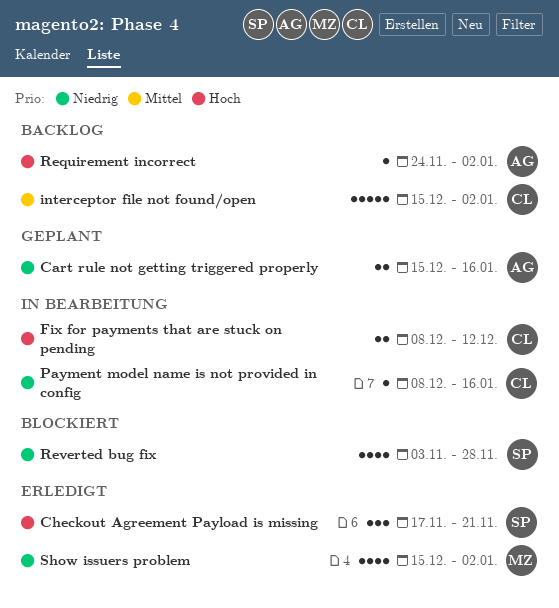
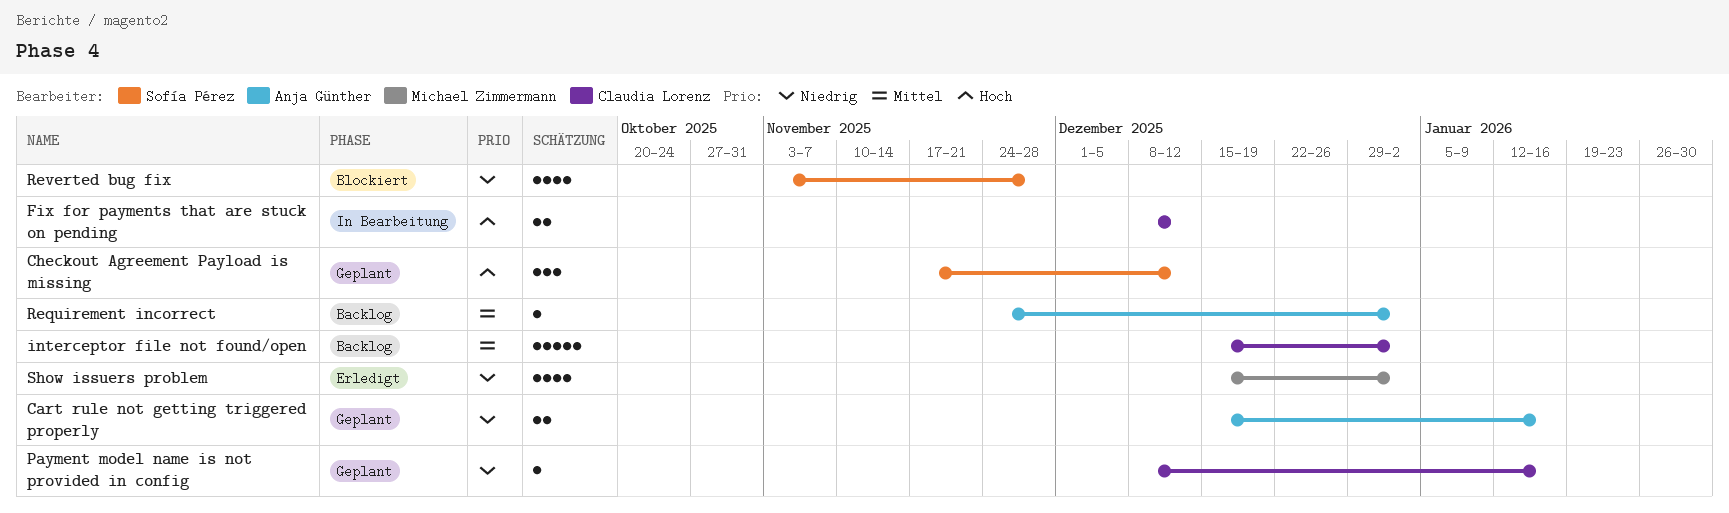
Checkout Agreement Payload is missing, status: Erledigt -> Geplant
Checkout Agreement Payload is missing, due: Nov 21 -> Dec 12
Payment model name is not provided in config, status: In Bearbeitung -> Geplant
Requirement incorrect, priority: Hoch -> Mittel

